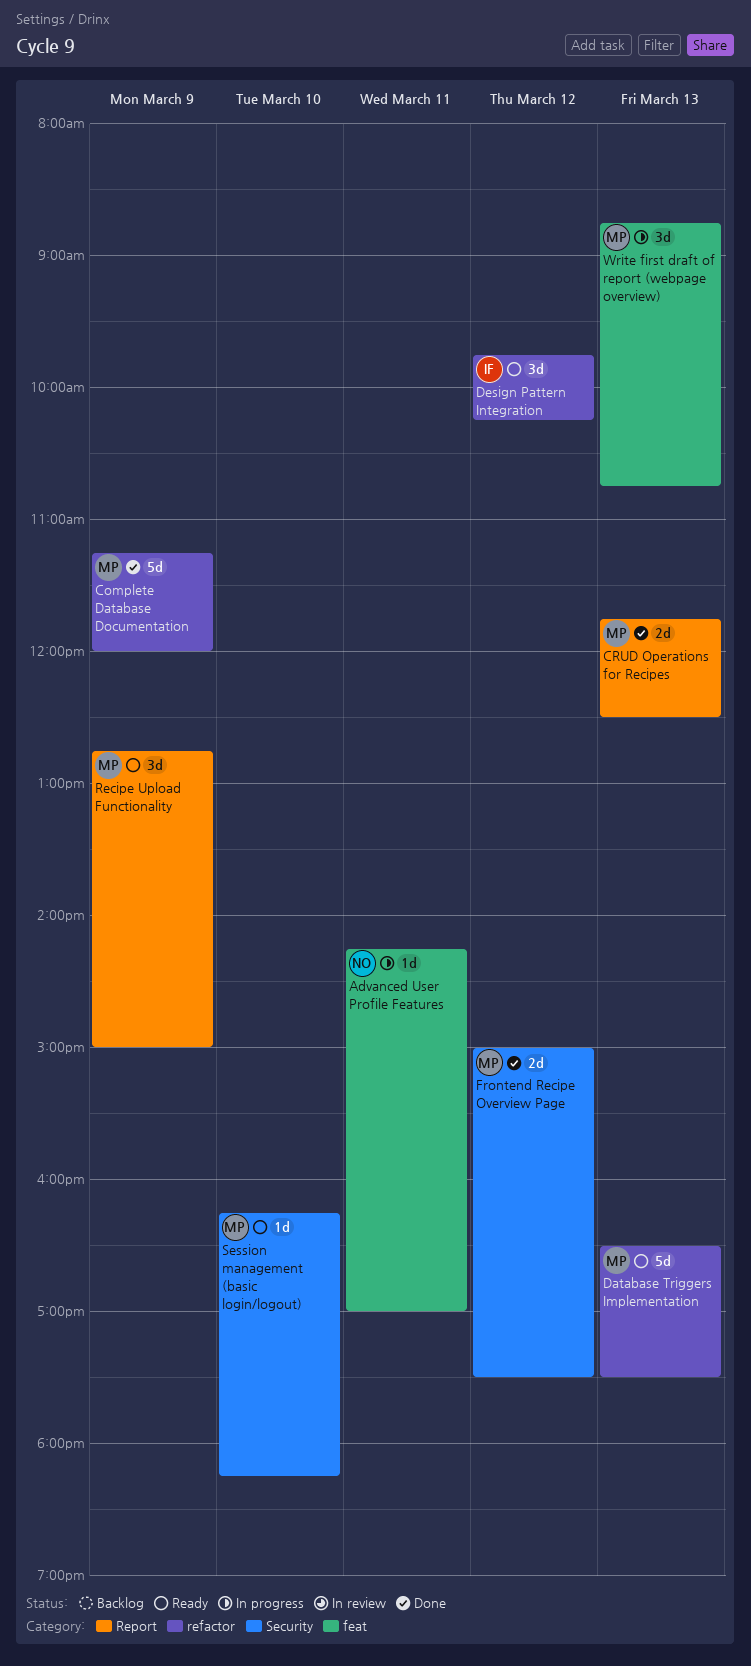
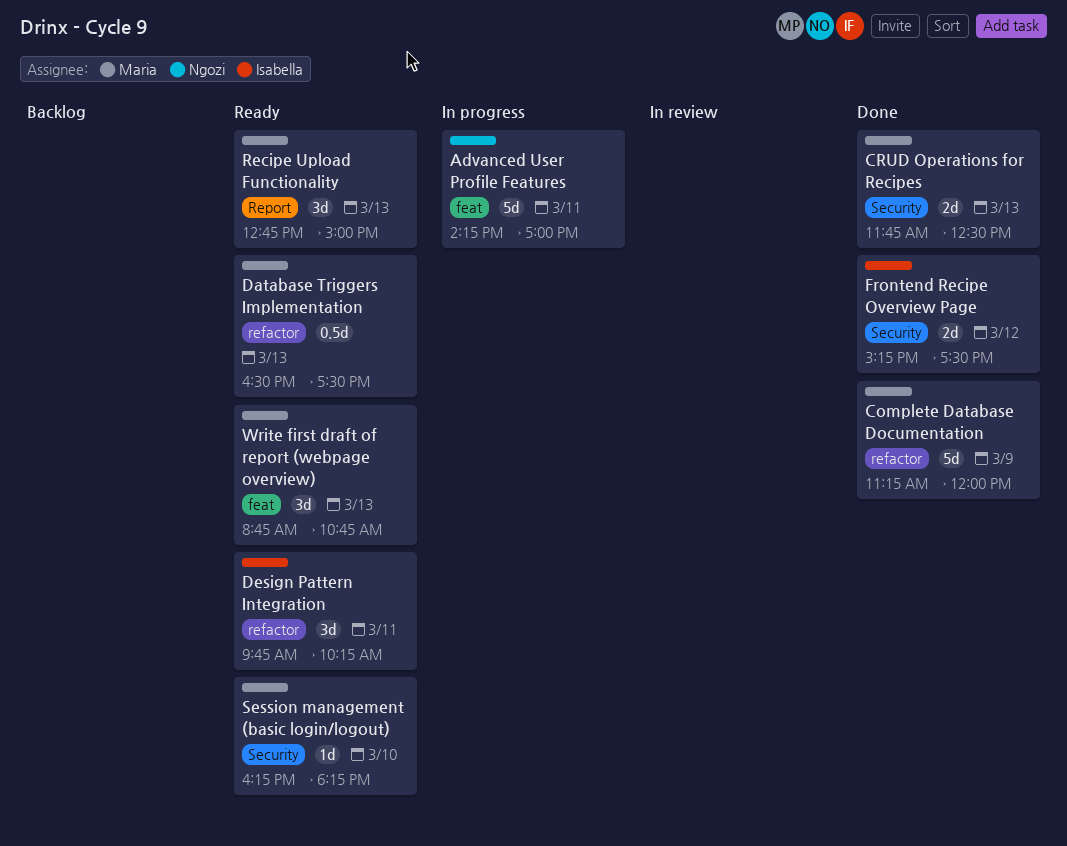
Advanced User Profile Features, estimate: 1d -> 5d
CRUD Operations for Recipes, label: Report -> Security
Database Triggers Implementation, estimate: 5d -> 0.5d
Design Pattern Integration, day: Mar 12 -> Mar 11
Frontend Recipe Overview Page, owner: Maria -> Isabella
Frontend Recipe Overview Page, begins: 15:00 -> 15:15
Recipe Upload Functionality, day: Mar 9 -> Mar 13
Write first draft of report (webpage overview), status: In progress -> Ready

